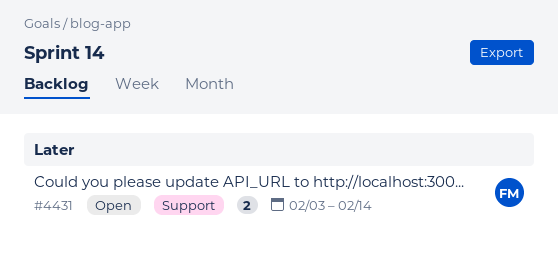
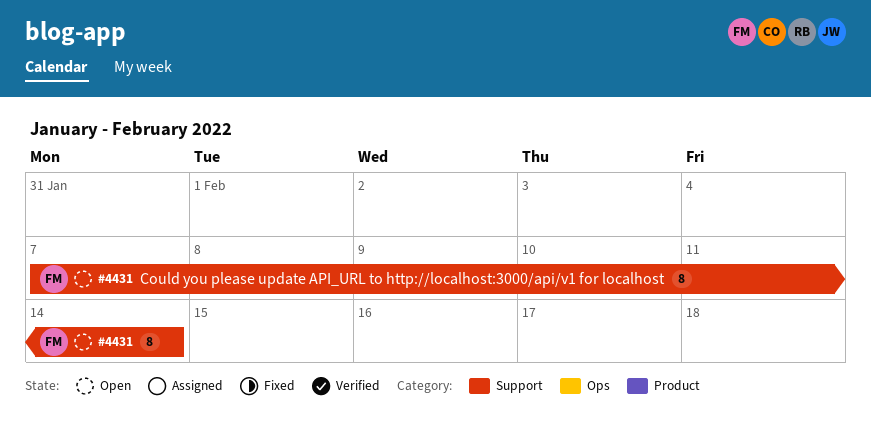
#4431, estimate: 2 -> 8
#4431, start: Feb 3 -> Feb 7

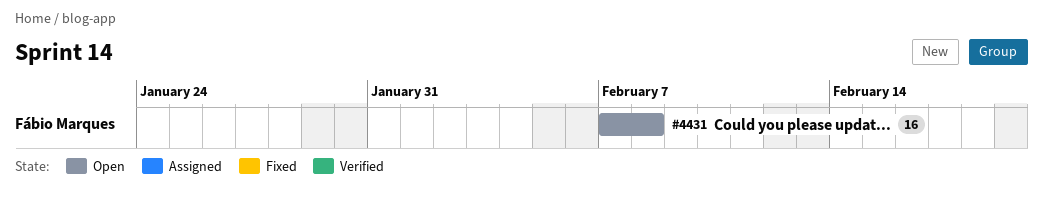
#4431, estimate: 8 -> 16
#4431, due: Feb 14 -> Feb 8

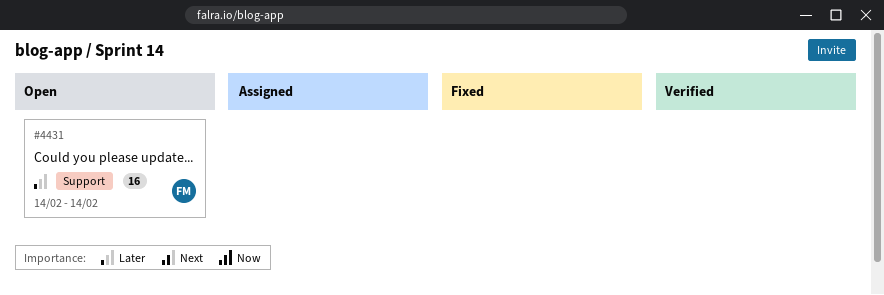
#4431, start: Feb 7 -> Feb 14
#4431, due: Feb 8 -> Feb 14

